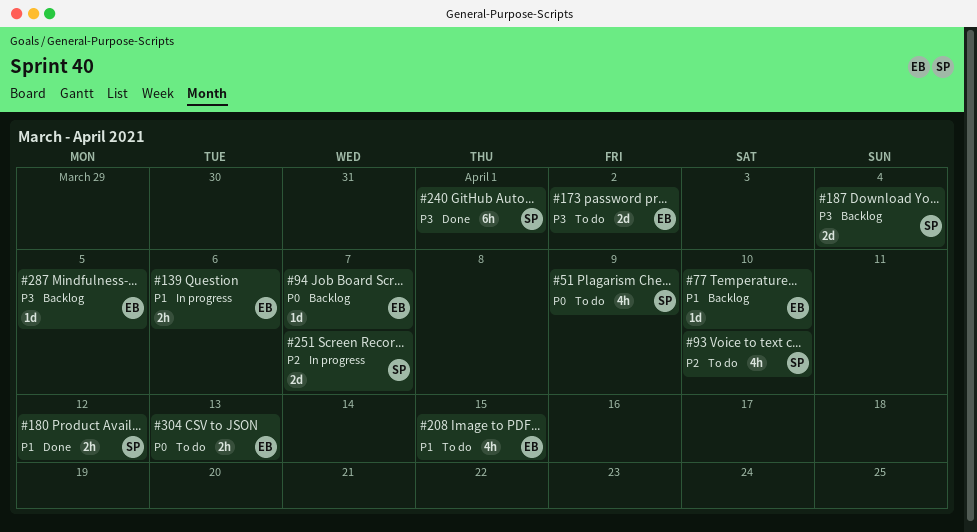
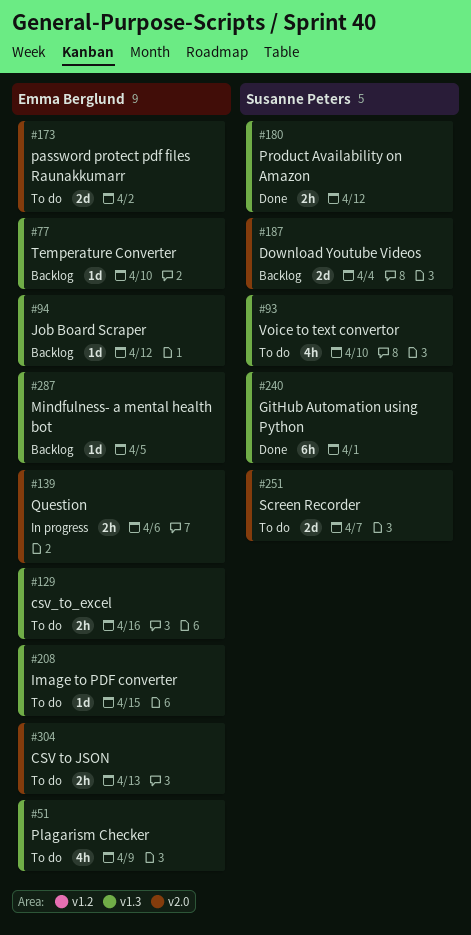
#51, owner: Susanne Peters -> Emma Berglund
#94, due: Apr 7 -> Apr 12
#129: none -> present
#208, estimate: 4h -> 1d
#251, status: In progress -> To do

